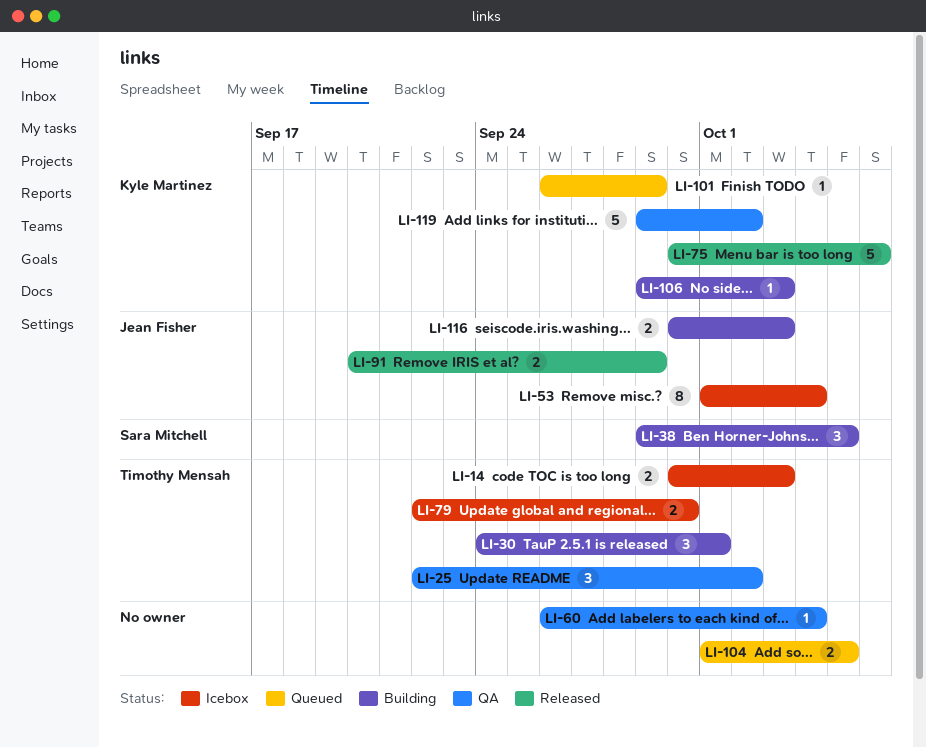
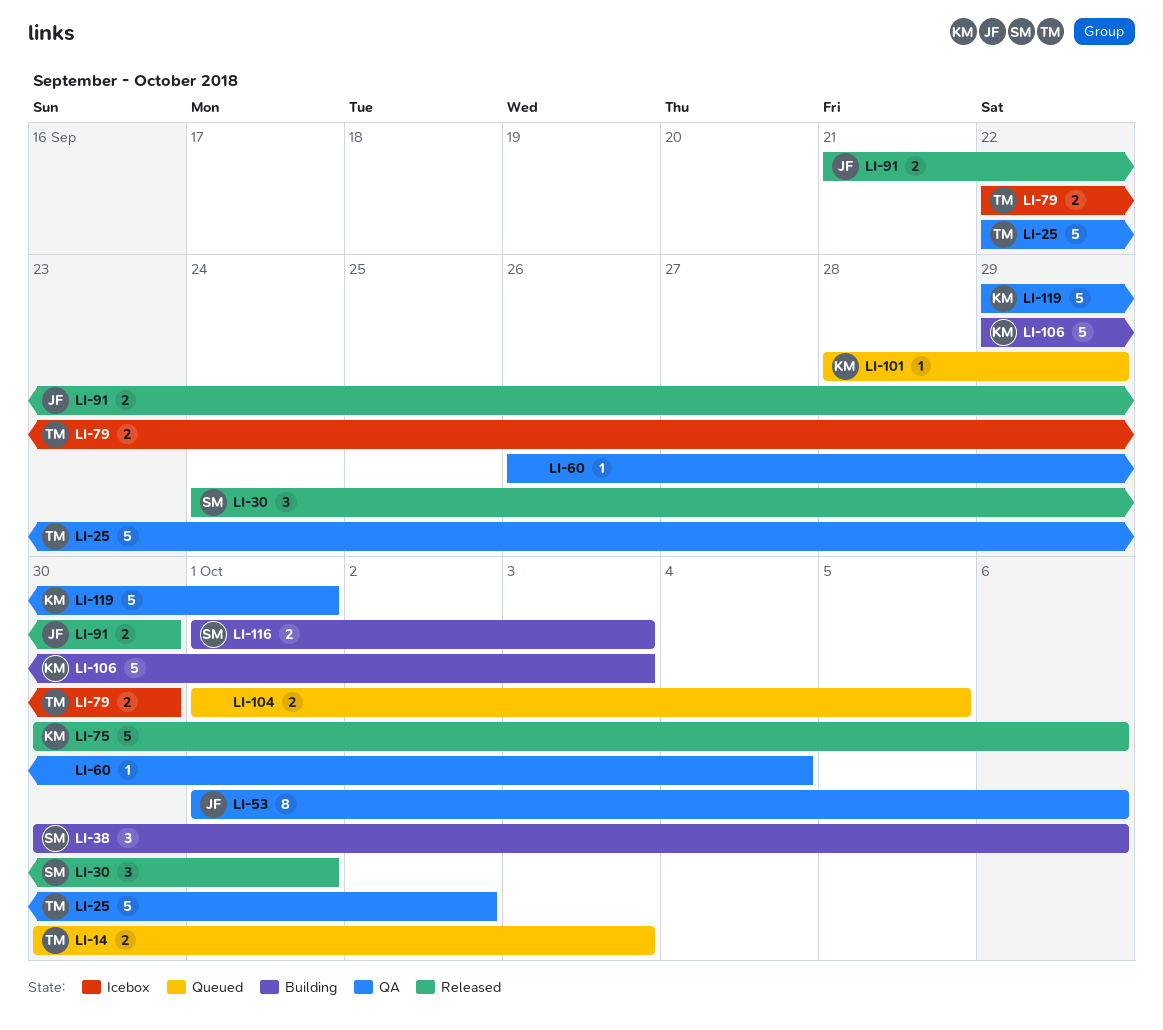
LI-14, status: Icebox -> Queued
LI-25, estimate: 3 -> 5
LI-30, status: Building -> Released
LI-30, owner: Timothy Mensah -> Sara Mitchell
LI-38, start: Sep 29 -> Sep 30
LI-38, due: Oct 5 -> Oct 6
LI-53, status: Icebox -> QA
LI-53, due: Oct 4 -> Oct 6
LI-91, start: Sep 20 -> Sep 21
LI-91, due: Sep 29 -> Sep 30
LI-101, start: Sep 26 -> Sep 28
LI-106, estimate: 1 -> 5
LI-116, owner: Jean Fisher -> Sara Mitchell
LI-116, start: Sep 30 -> Oct 1
LI-119, due: Oct 2 -> Oct 1

